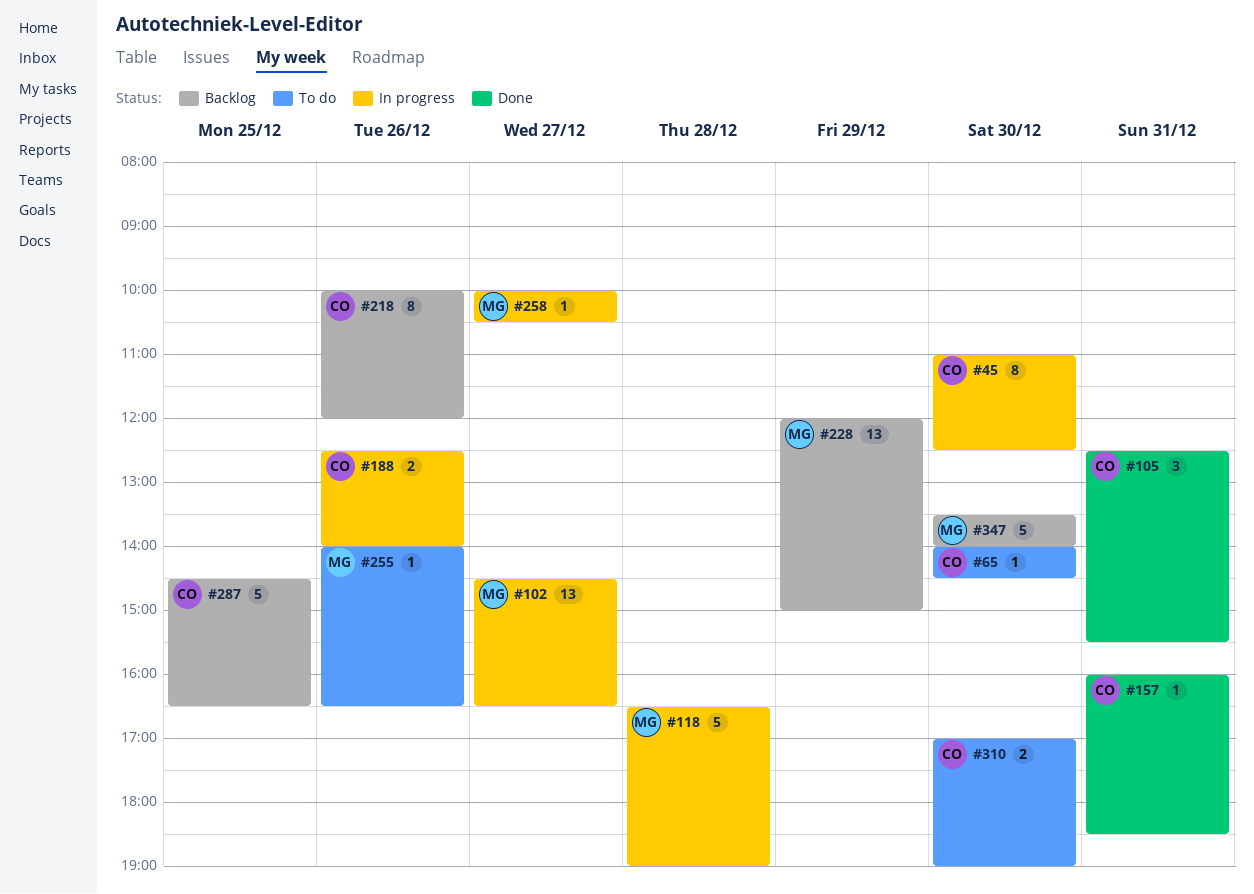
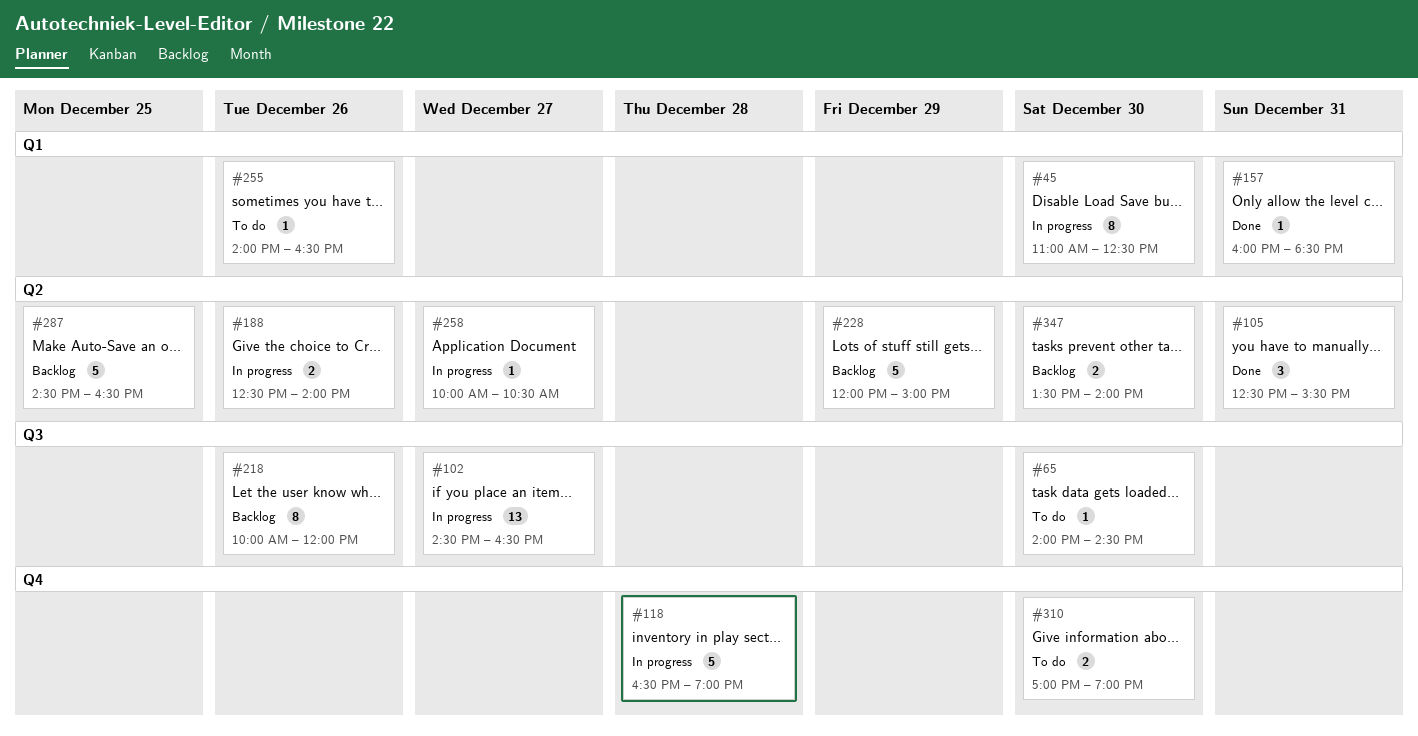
#228, estimate: 13 -> 5
#347, estimate: 5 -> 2

